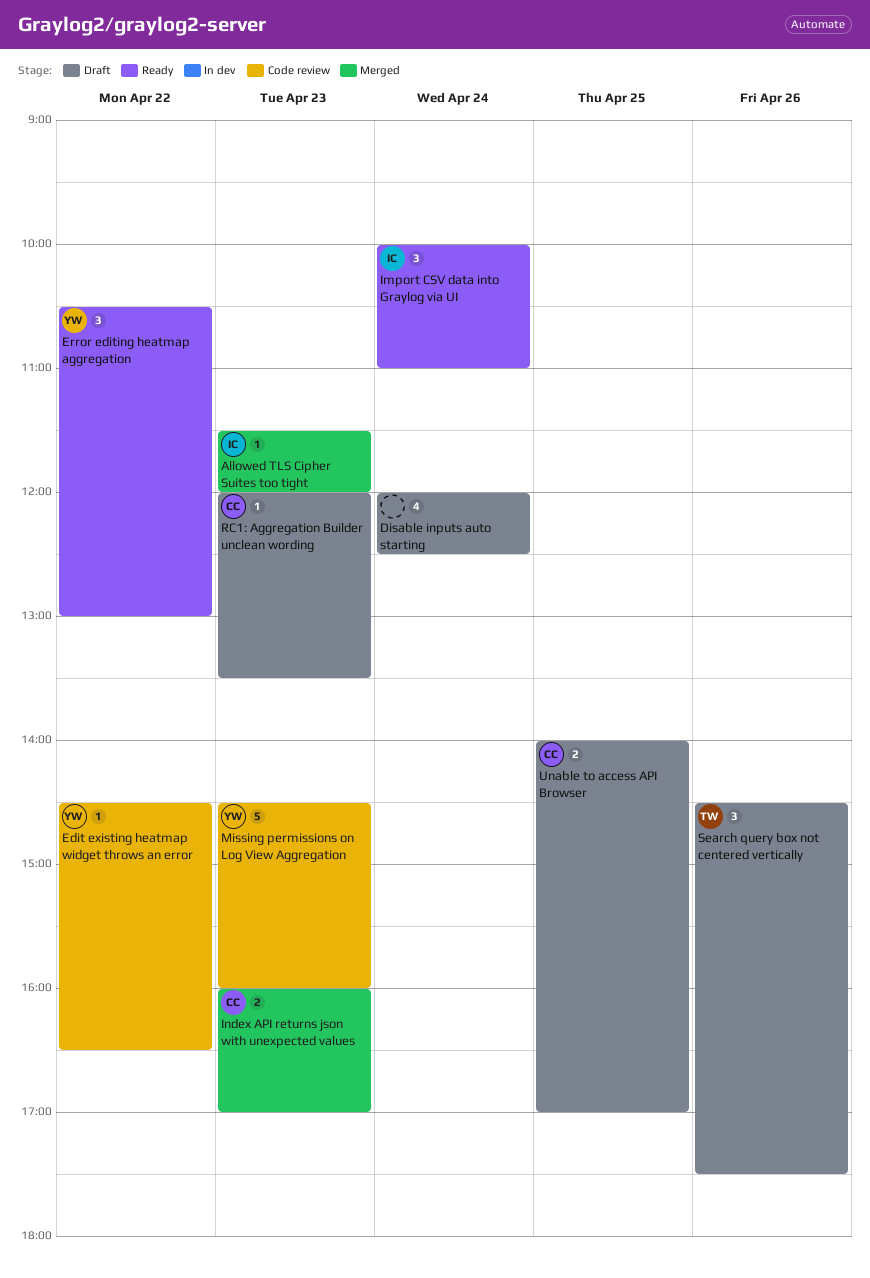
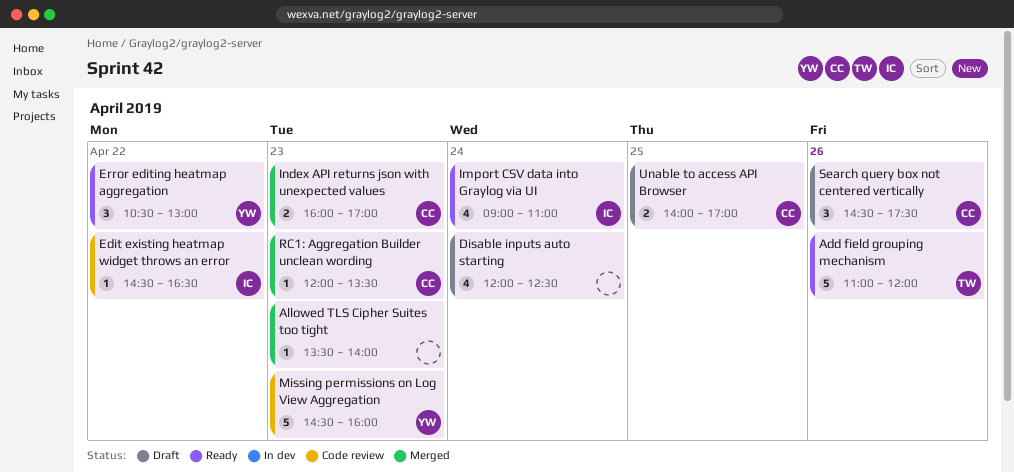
Add field grouping mechanism: none -> present
Allowed TLS Cipher Suites too tight, owner: IC -> none
Allowed TLS Cipher Suites too tight, begins: 11:30 -> 13:30
Allowed TLS Cipher Suites too tight, ends: 12:00 -> 14:00
Edit existing heatmap widget throws an error, owner: YW -> IC
Import CSV data into Graylog via UI, estimate: 3 -> 4
Import CSV data into Graylog via UI, begins: 10:00 -> 09:00
RC1: Aggregation Builder unclean wording, status: Draft -> Merged
Search query box not centered vertically, owner: TW -> CC

